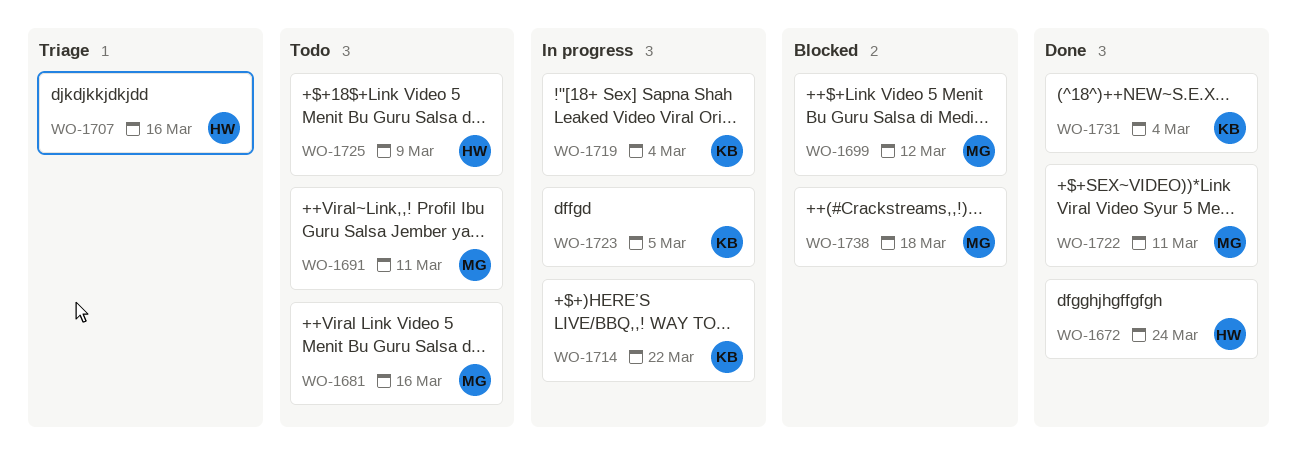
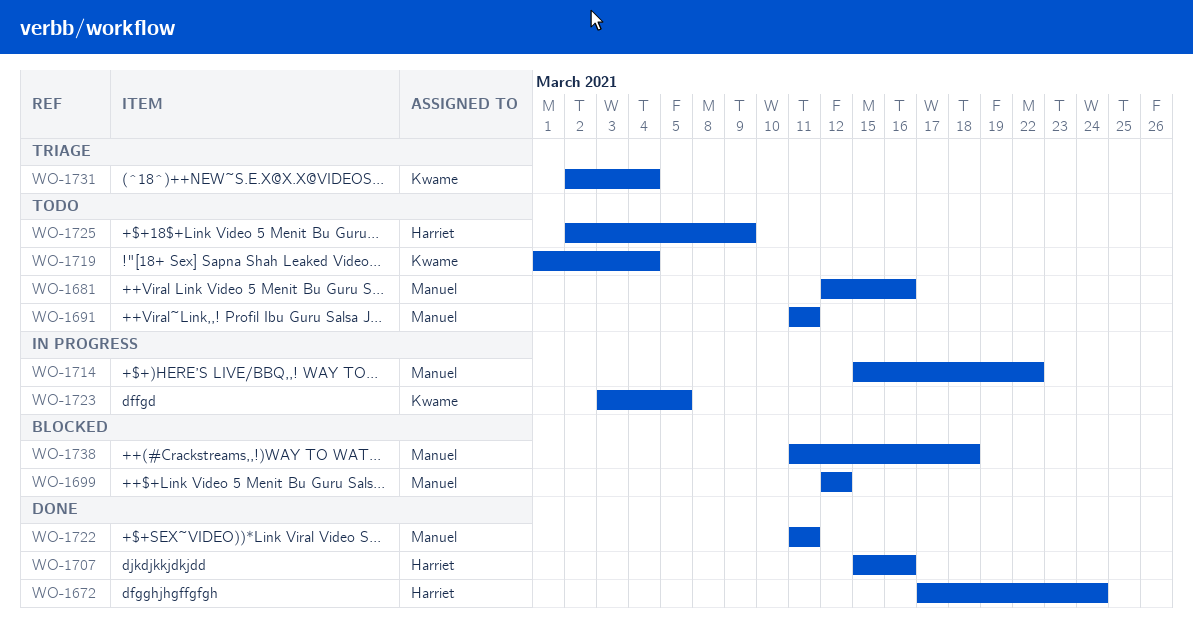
WO-1707, status: Triage -> Done
WO-1714, owner: Kwame -> Manuel
WO-1719, status: In progress -> Todo
WO-1731, status: Done -> Triage

